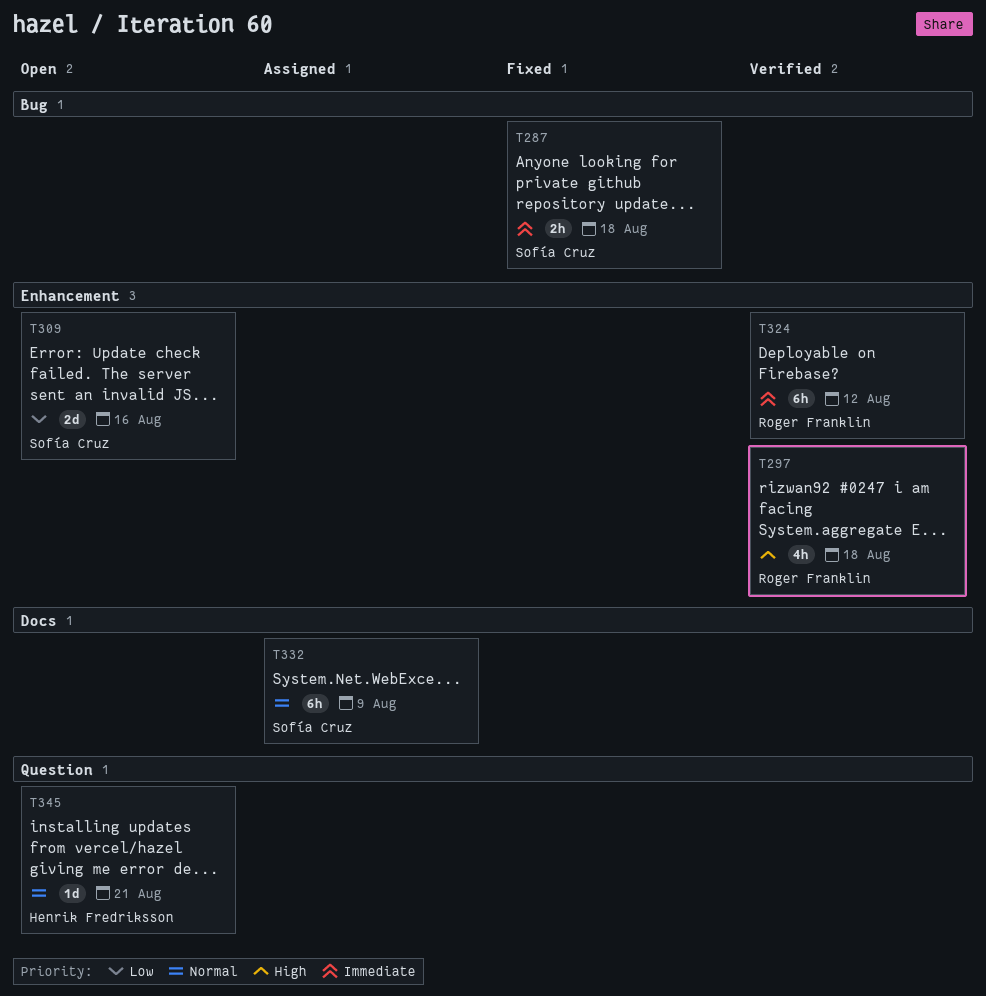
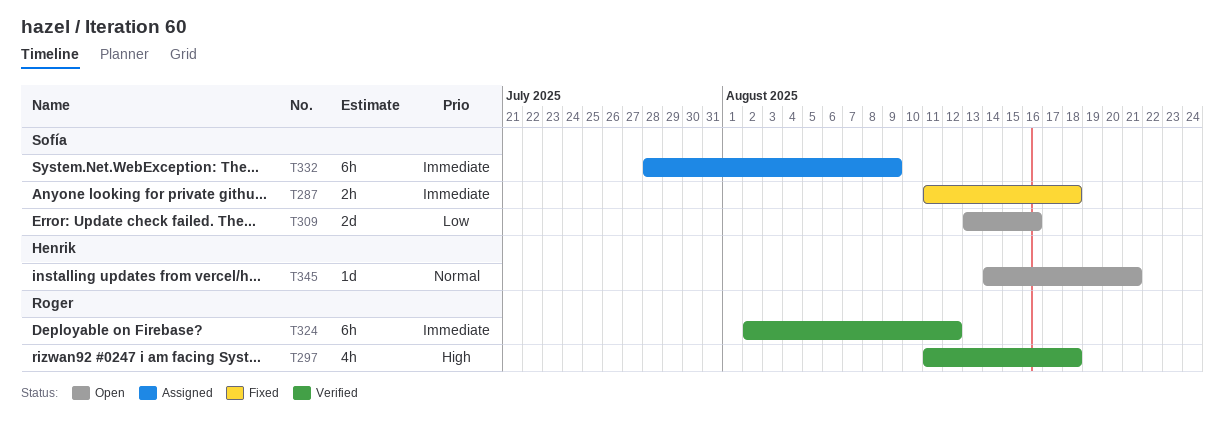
T332, priority: Normal -> Immediate

